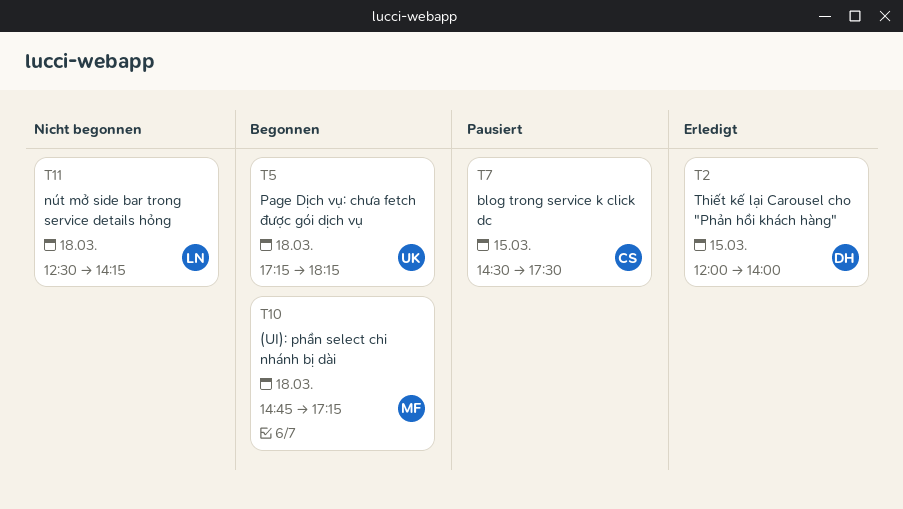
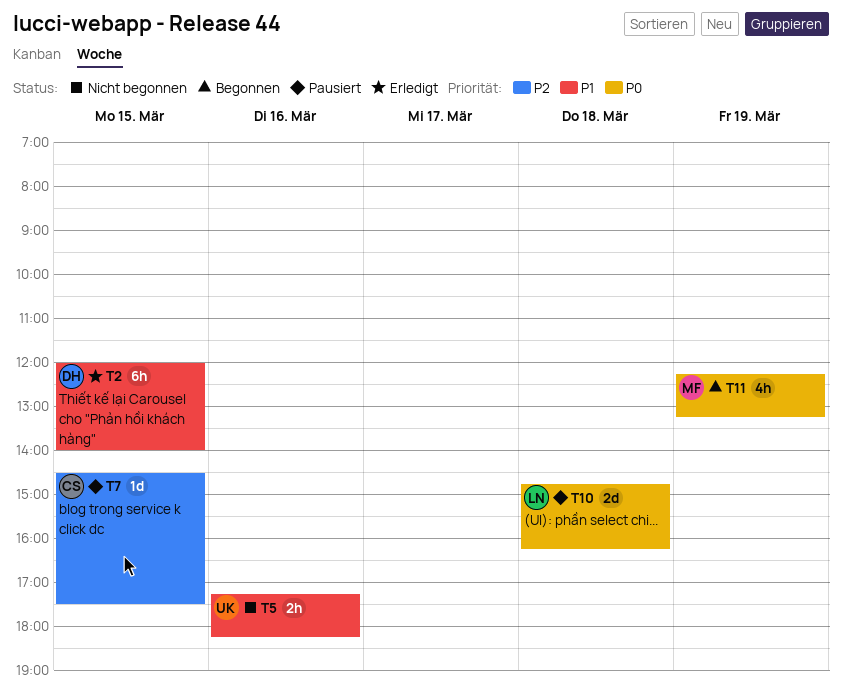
T5, status: Begonnen -> Nicht begonnen
T5, day: Mar 18 -> Mar 16
T10, status: Begonnen -> Pausiert
T10, owner: MF -> LN
T10, ends: 17:15 -> 16:15
T11, status: Nicht begonnen -> Begonnen
T11, owner: LN -> MF
T11, day: Mar 18 -> Mar 19
T11, begins: 12:30 -> 12:15
T11, ends: 14:15 -> 13:15

